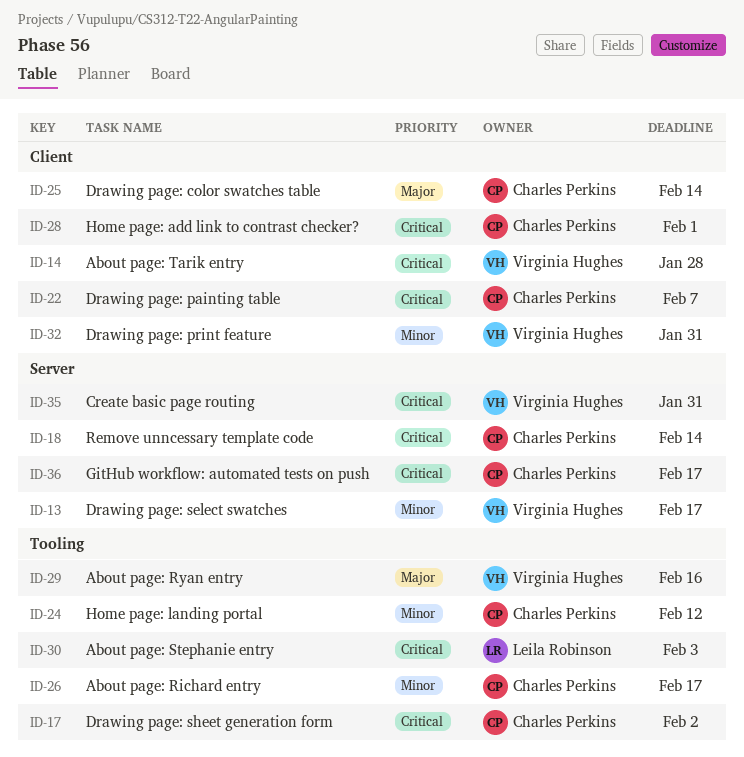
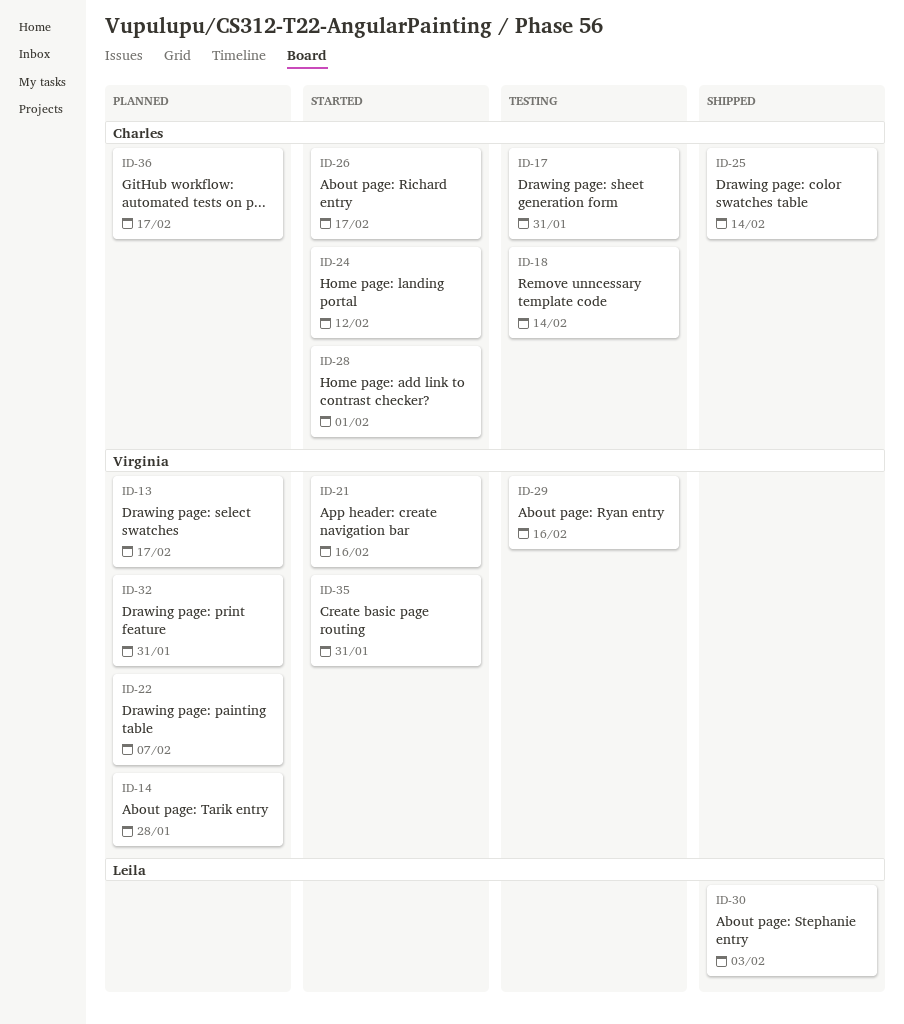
ID-17, due: Feb 2 -> Jan 31
ID-21: none -> present
ID-22, owner: Charles Perkins -> Virginia Hughes

